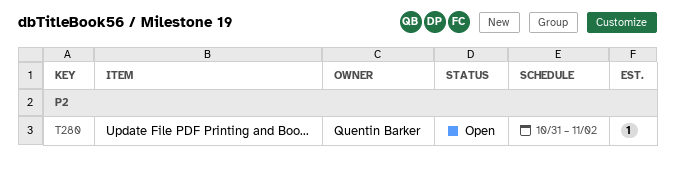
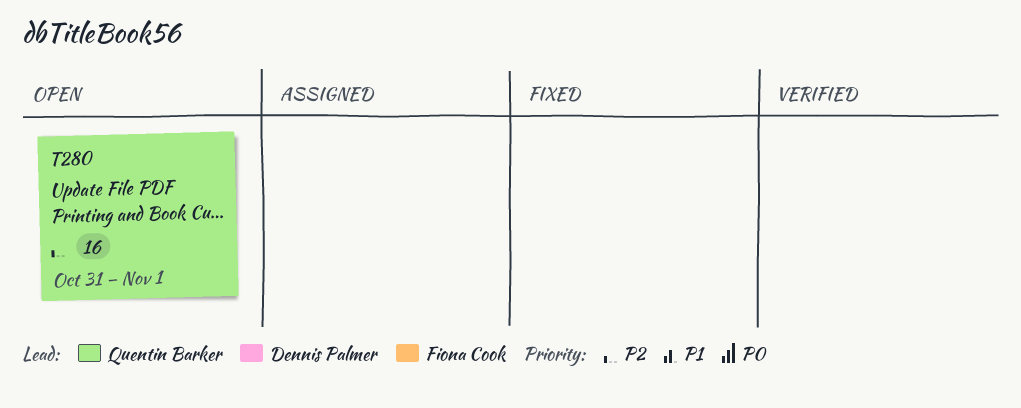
T280, estimate: 1 -> 16
T280, due: Nov 2 -> Nov 1

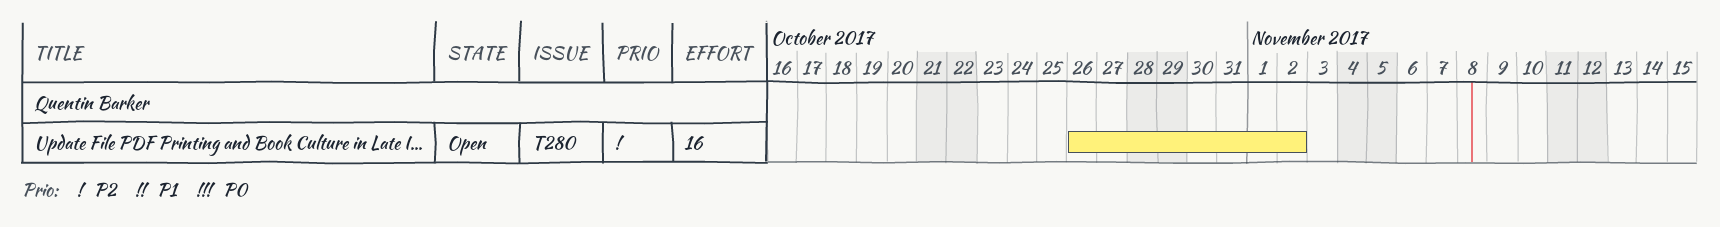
T280, start: Oct 31 -> Oct 26
T280, due: Nov 1 -> Nov 2

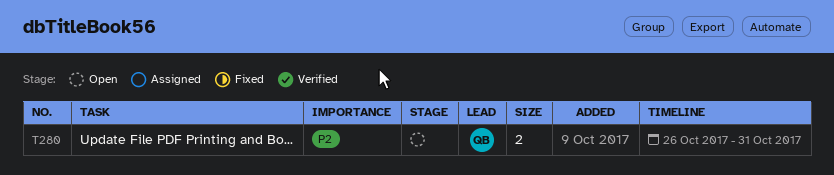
T280, estimate: 16 -> 2
T280, due: Nov 2 -> Oct 31

